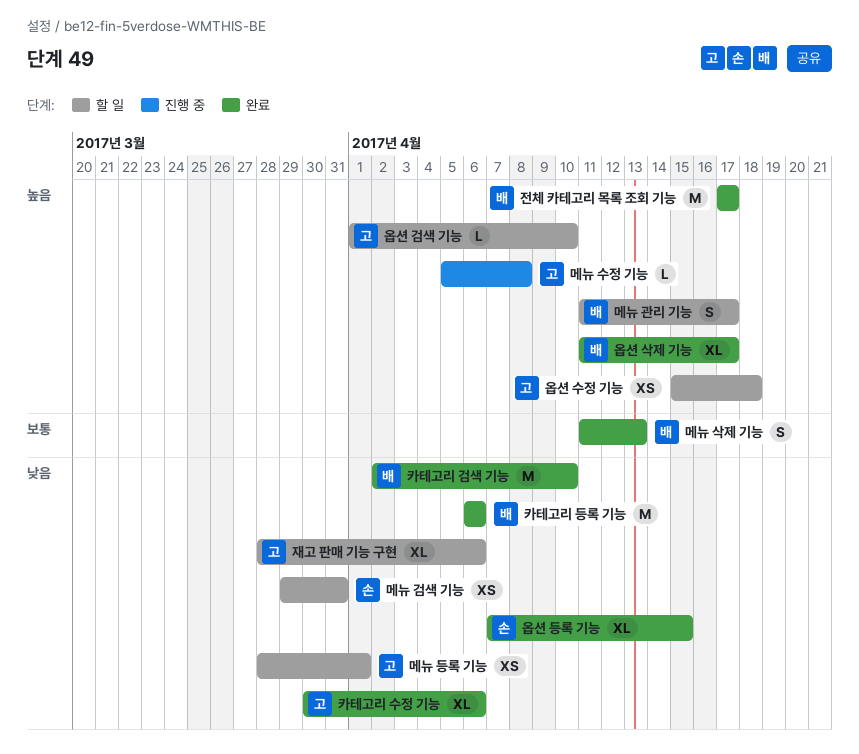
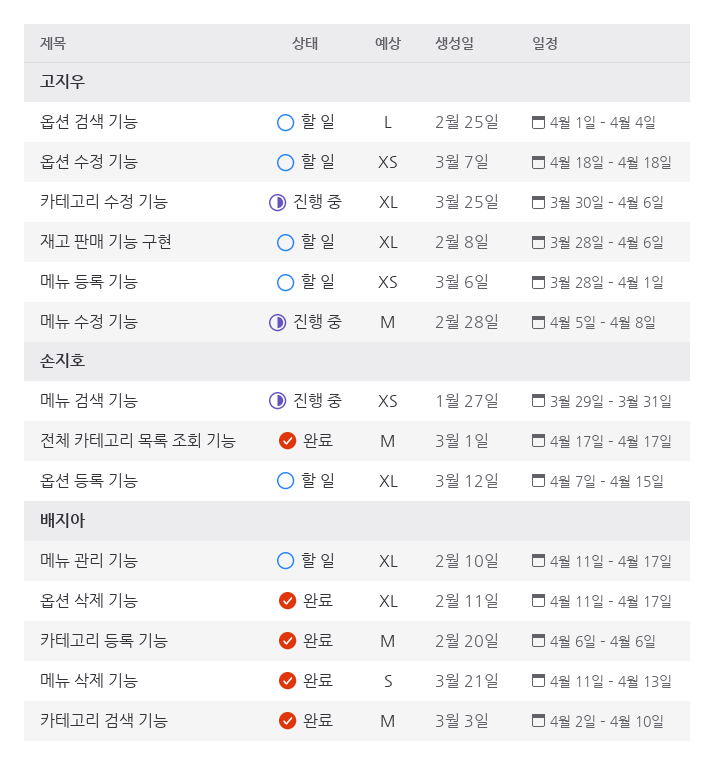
메뉴 검색 기능, status: 할 일 -> 진행 중
메뉴 관리 기능, estimate: S -> XL
메뉴 수정 기능, estimate: L -> M
옵션 검색 기능, due: Apr 10 -> Apr 4
옵션 등록 기능, status: 완료 -> 할 일
옵션 수정 기능, start: Apr 15 -> Apr 18
전체 카테고리 목록 조회 기능, owner: 배지아 -> 손지호
카테고리 수정 기능, status: 완료 -> 진행 중

